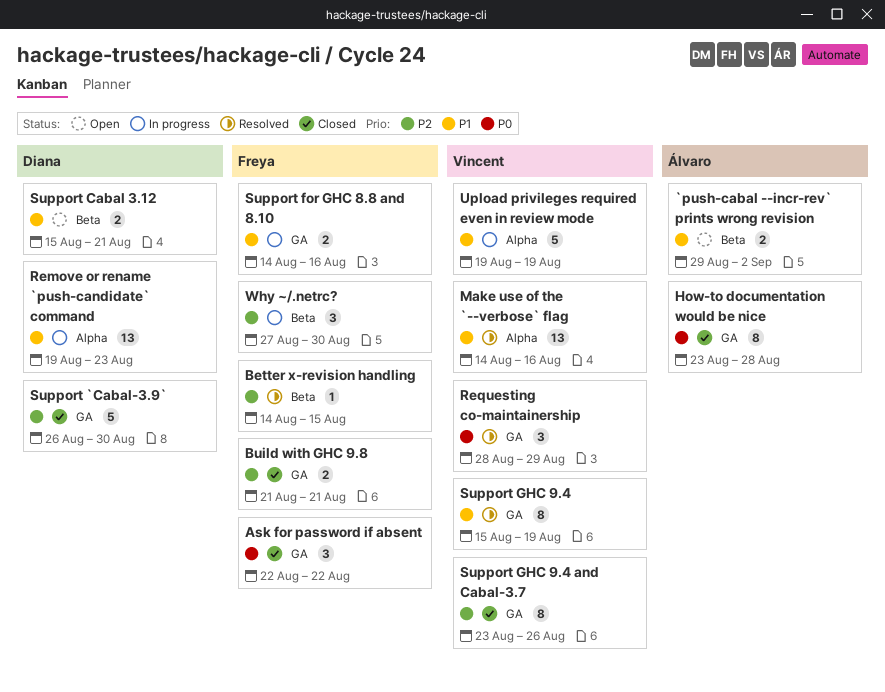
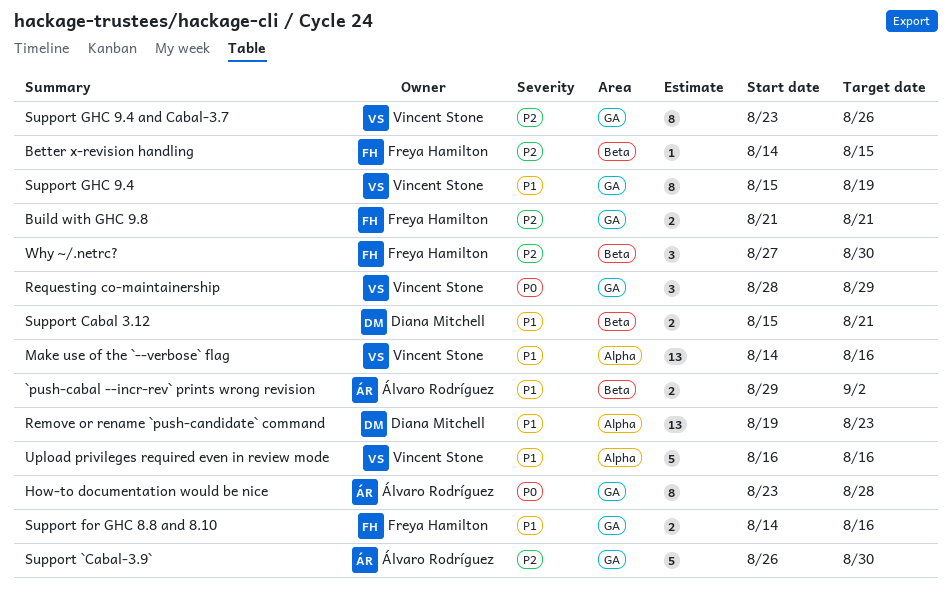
Ask for password if absent: present -> none
Support `Cabal-3.9`, owner: Diana Mitchell -> Álvaro Rodríguez
Upload privileges required even in review mode, start: Aug 19 -> Aug 16
Upload privileges required even in review mode, due: Aug 19 -> Aug 16

